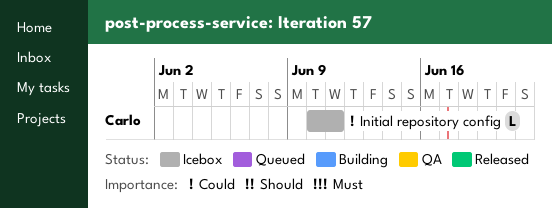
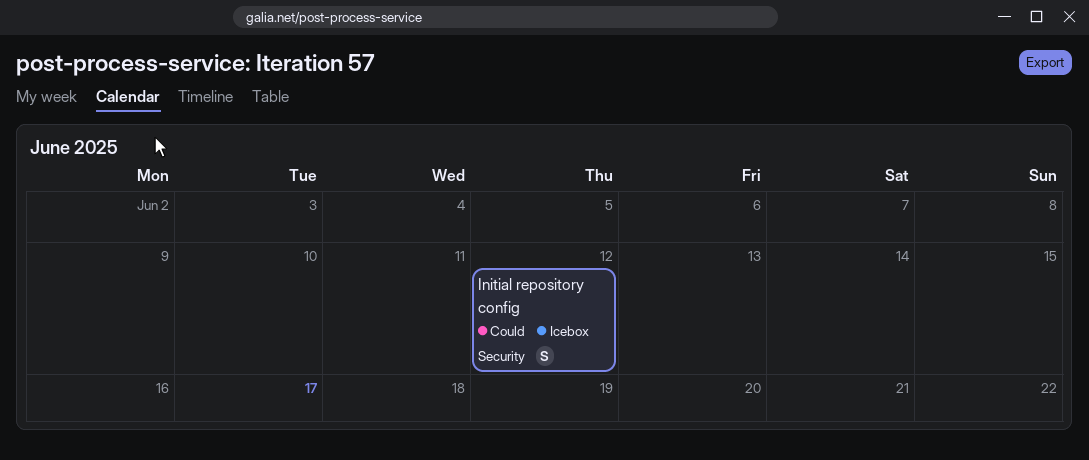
Initial repository config, estimate: L -> S
Initial repository config, due: Jun 11 -> Jun 12

